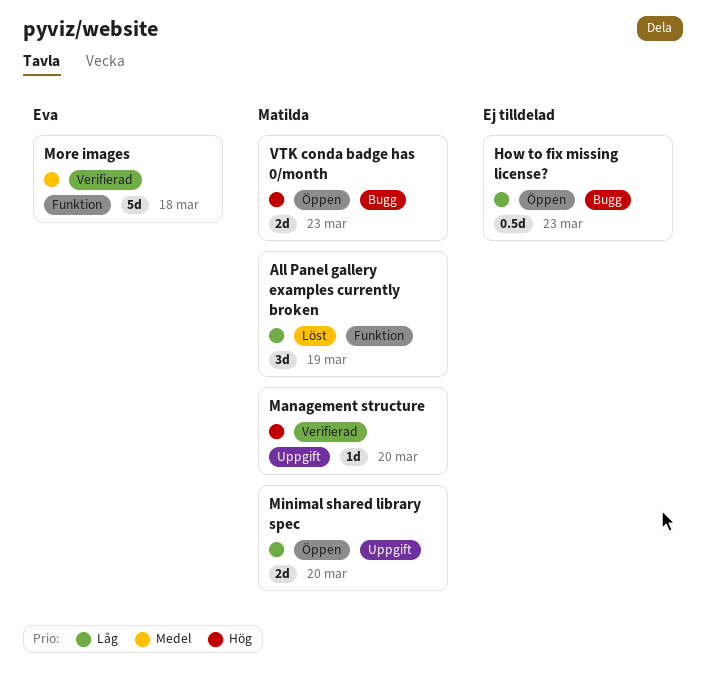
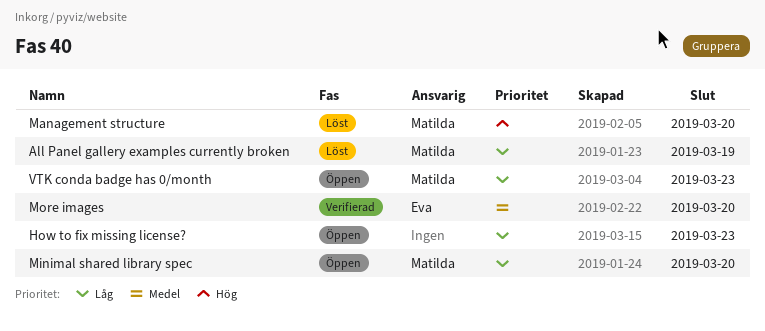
Management structure, status: Verifierad -> Löst
More images, due: Mar 18 -> Mar 20
VTK conda badge has 0/month, priority: Hög -> Låg

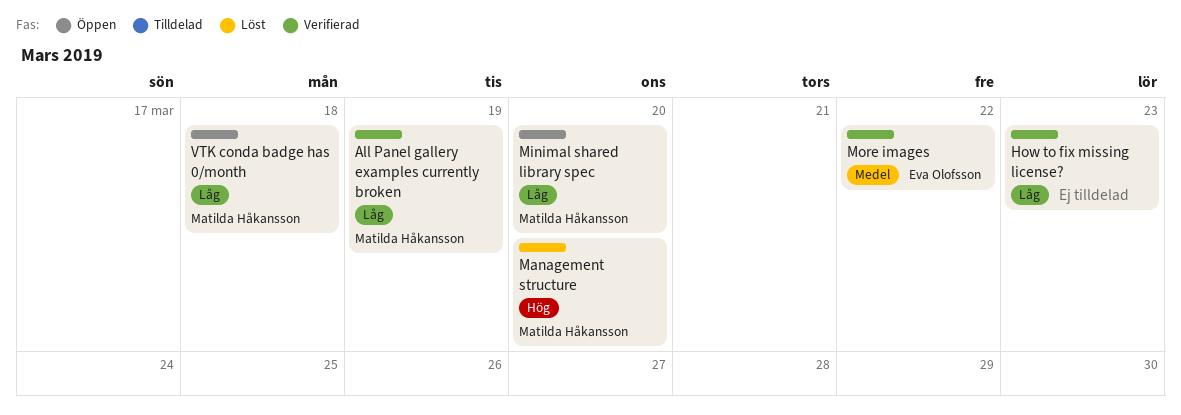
All Panel gallery examples currently broken, status: Löst -> Verifierad
How to fix missing license?, status: Öppen -> Verifierad
More images, due: Mar 20 -> Mar 22
VTK conda badge has 0/month, due: Mar 23 -> Mar 18

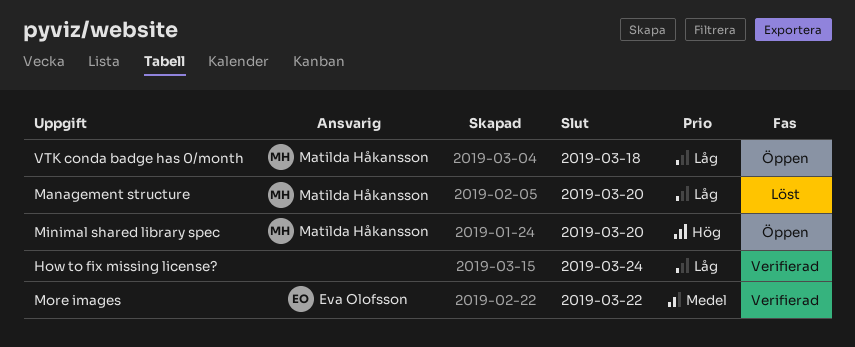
All Panel gallery examples currently broken: present -> none
How to fix missing license?, due: Mar 23 -> Mar 24
Management structure, priority: Hög -> Låg
Minimal shared library spec, priority: Låg -> Hög

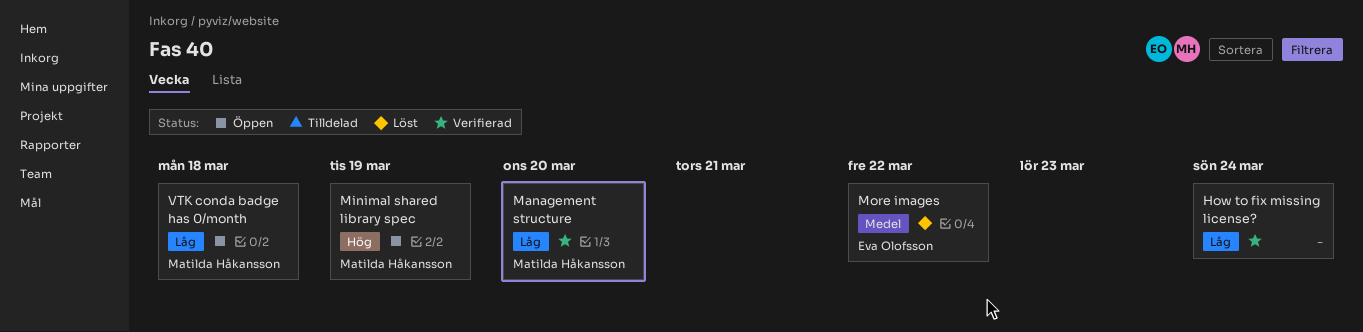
Management structure, status: Löst -> Verifierad
Minimal shared library spec, due: Mar 20 -> Mar 19
More images, status: Verifierad -> Löst

